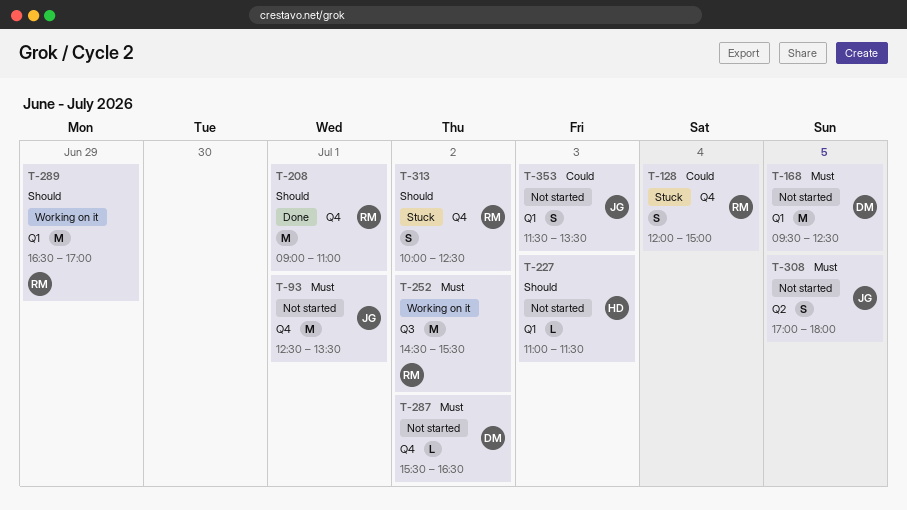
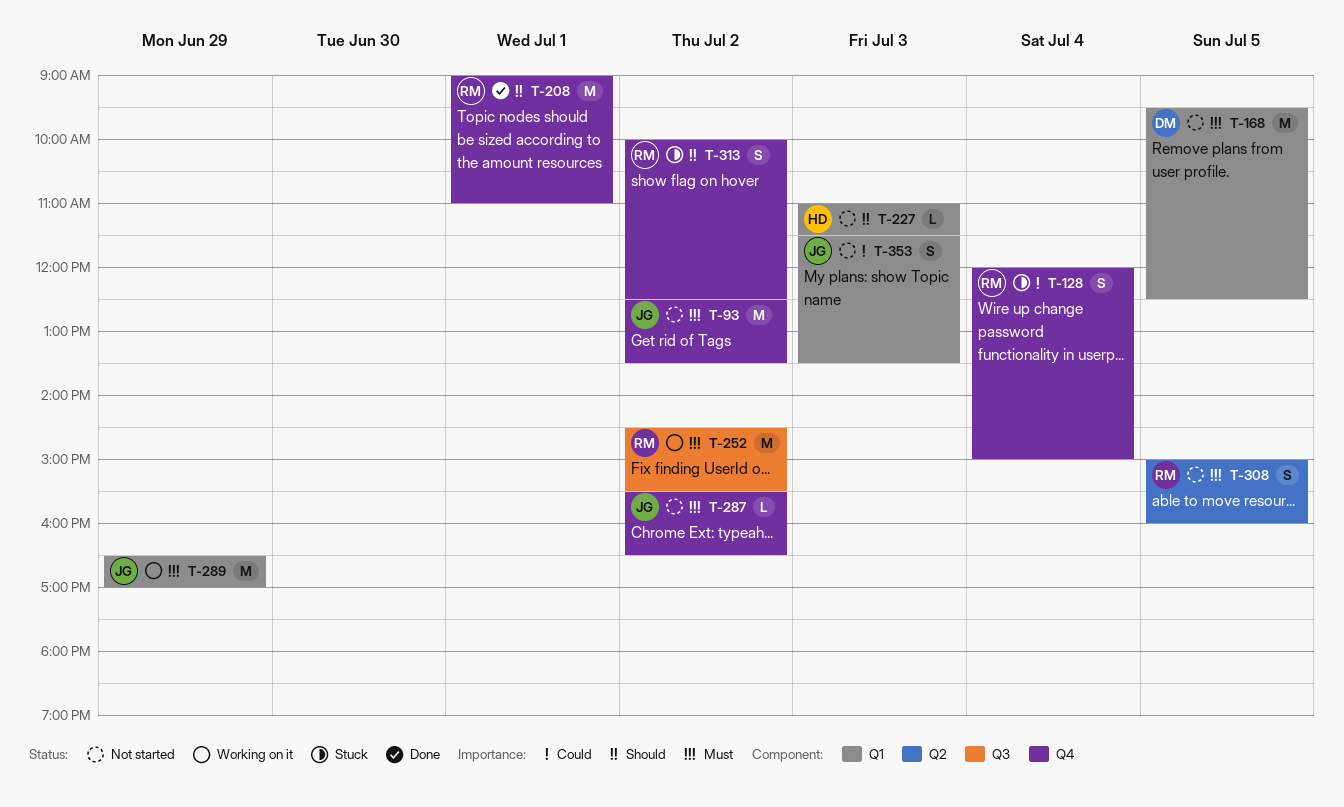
T-93, day: Jul 1 -> Jul 2
T-287, owner: DM -> JG
T-289, owner: RM -> JG
T-289, priority: Should -> Must
T-308, owner: JG -> RM
T-308, begins: 17:00 -> 15:00
T-308, ends: 18:00 -> 16:00

